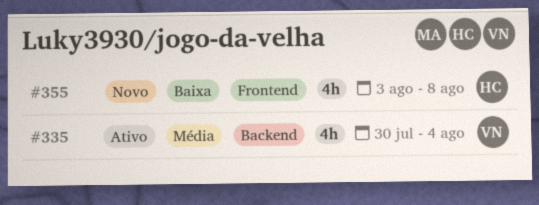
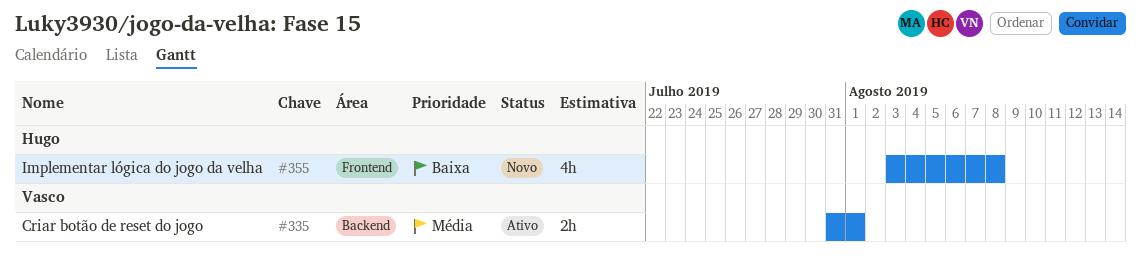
#335, estimate: 4h -> 2h
#335, start: Jul 30 -> Jul 31
#335, due: Aug 4 -> Aug 1

